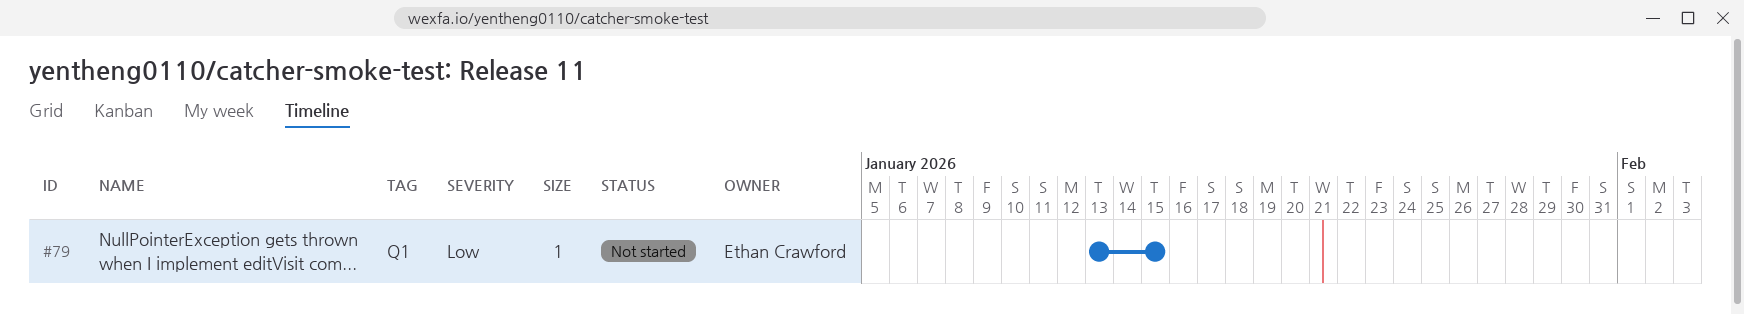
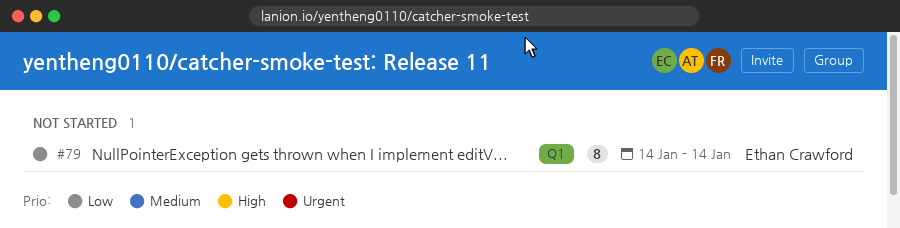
#79, estimate: 1 -> 8
#79, start: Jan 13 -> Jan 14
#79, due: Jan 15 -> Jan 14

